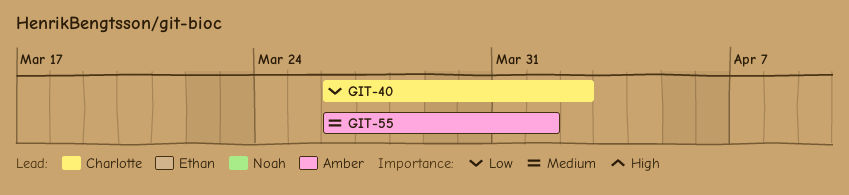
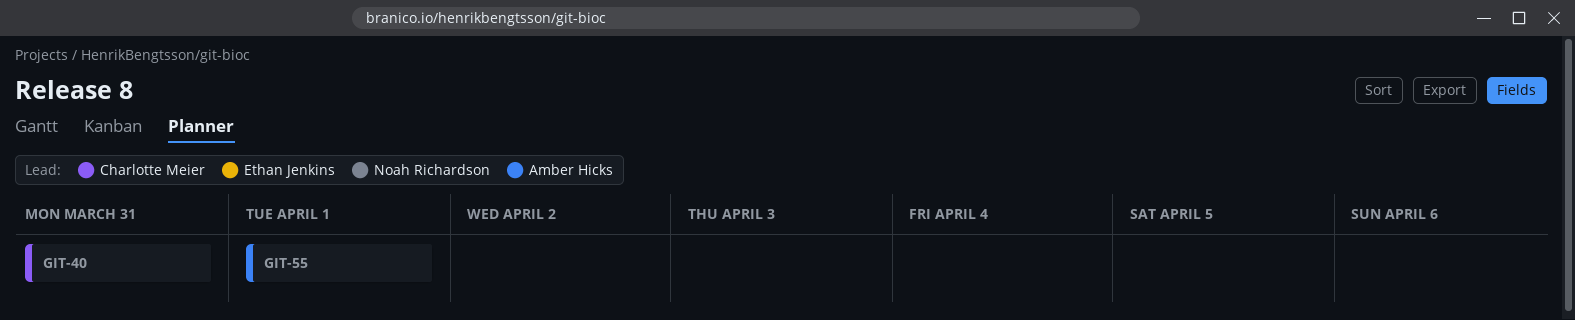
GIT-40, due: Apr 2 -> Mar 31

